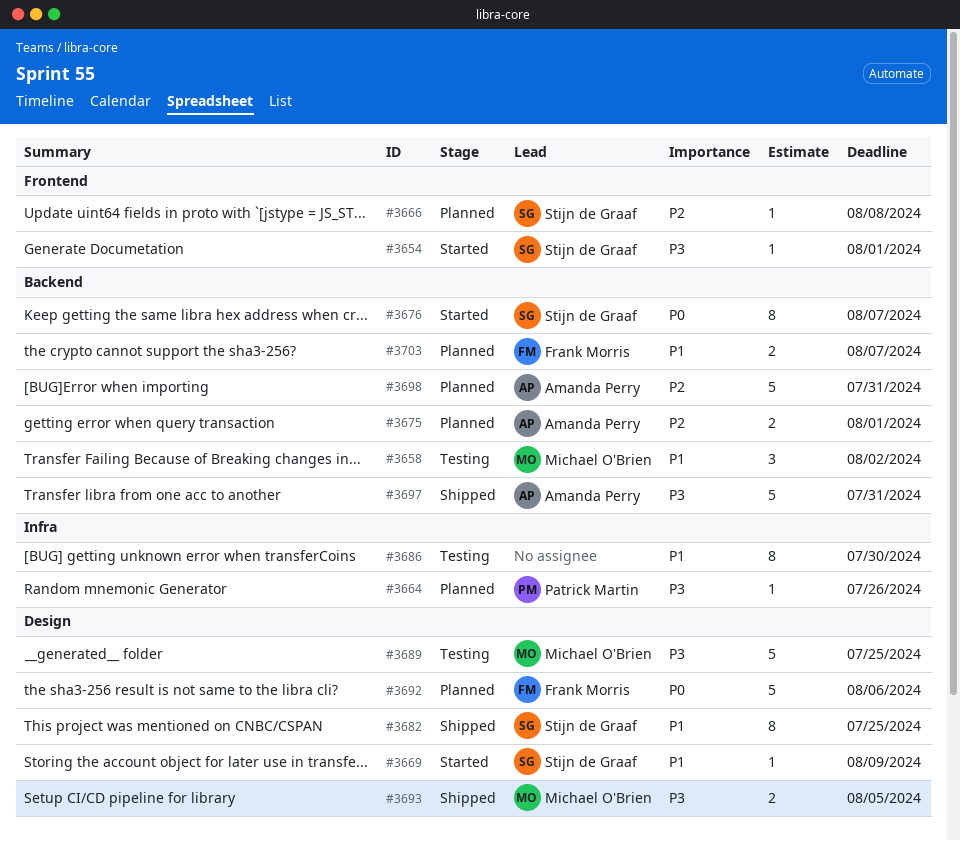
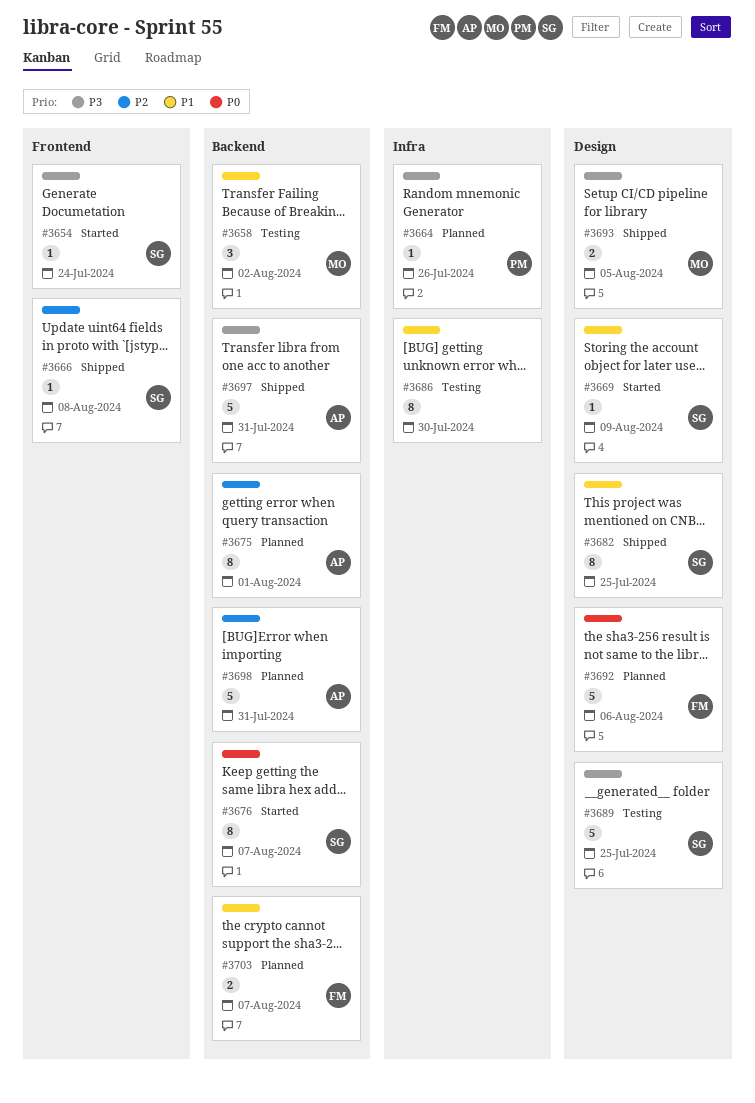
#3654, due: Aug 1 -> Jul 24
#3666, status: Planned -> Shipped
#3675, estimate: 2 -> 8
#3689, owner: Michael O'Brien -> Stijn de Graaf

